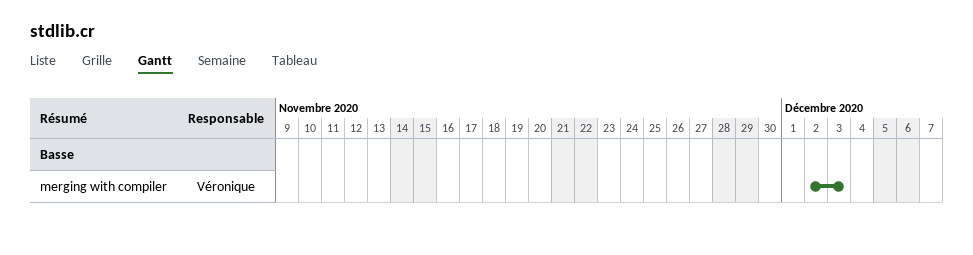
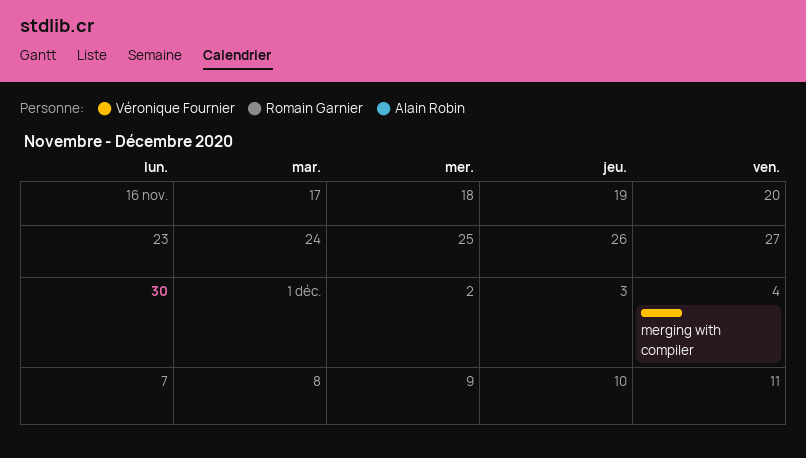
merging with compiler, due: Dec 3 -> Dec 4

